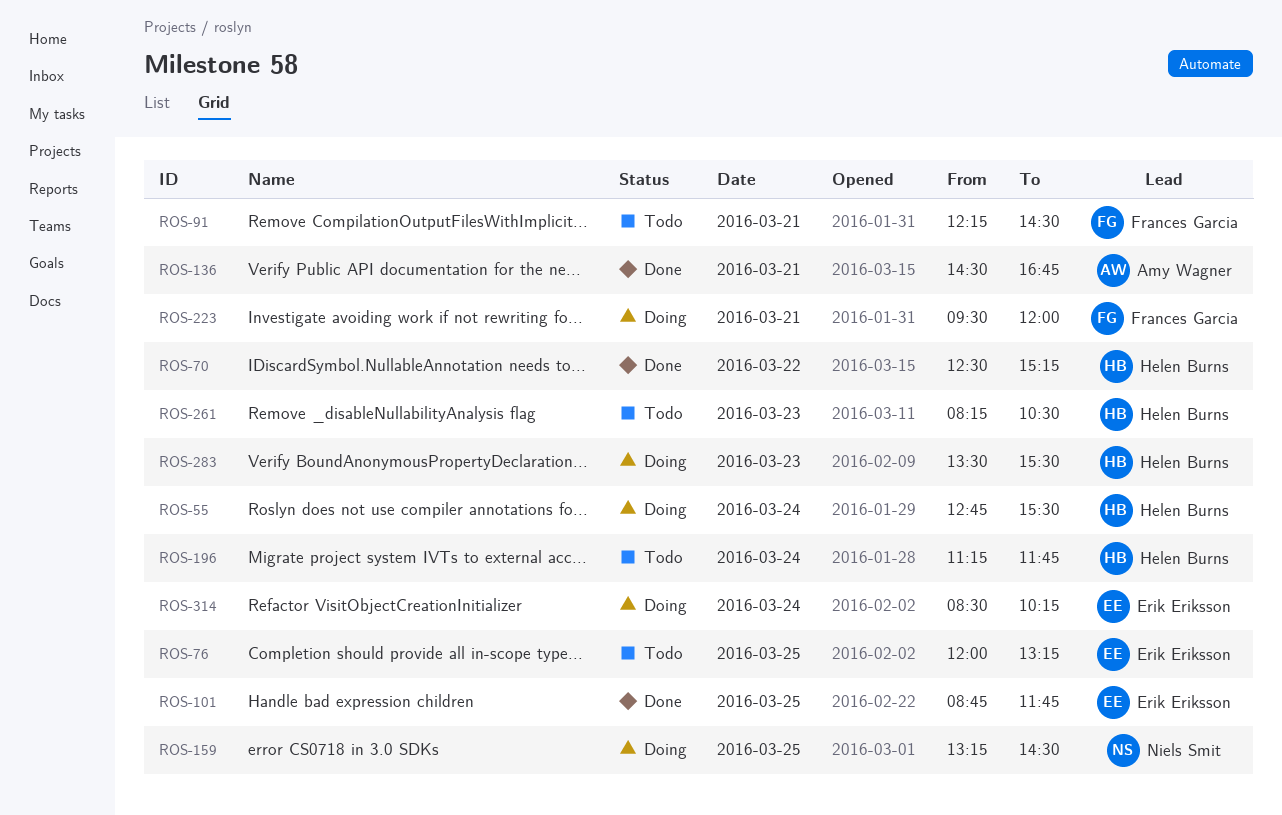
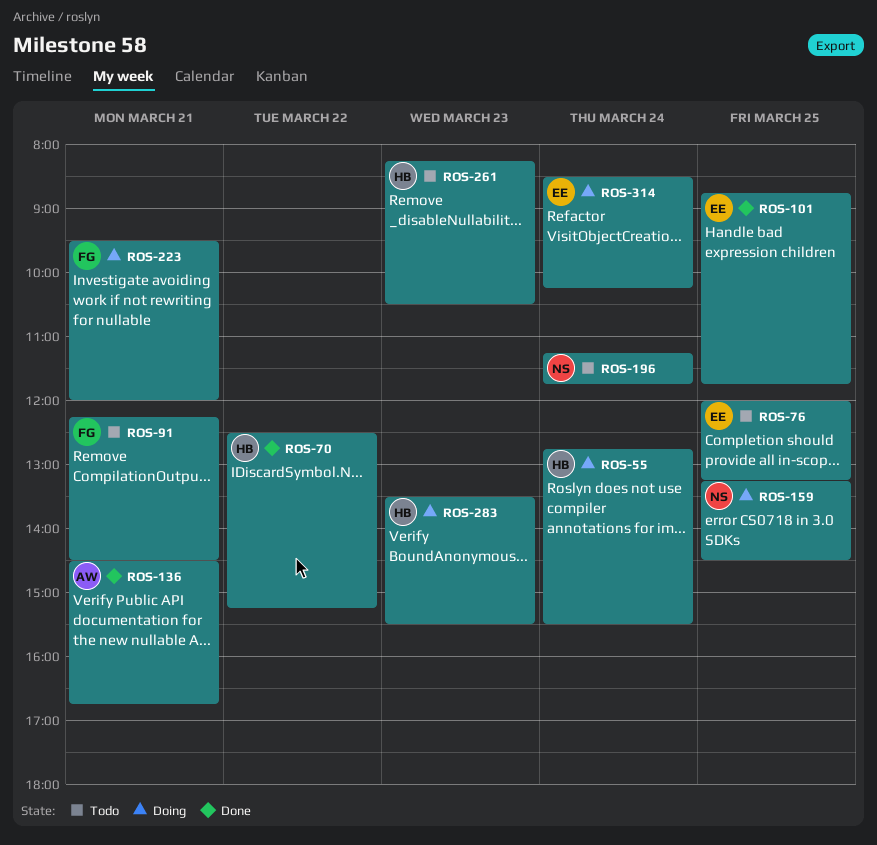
ROS-196, owner: Helen Burns -> Niels Smit

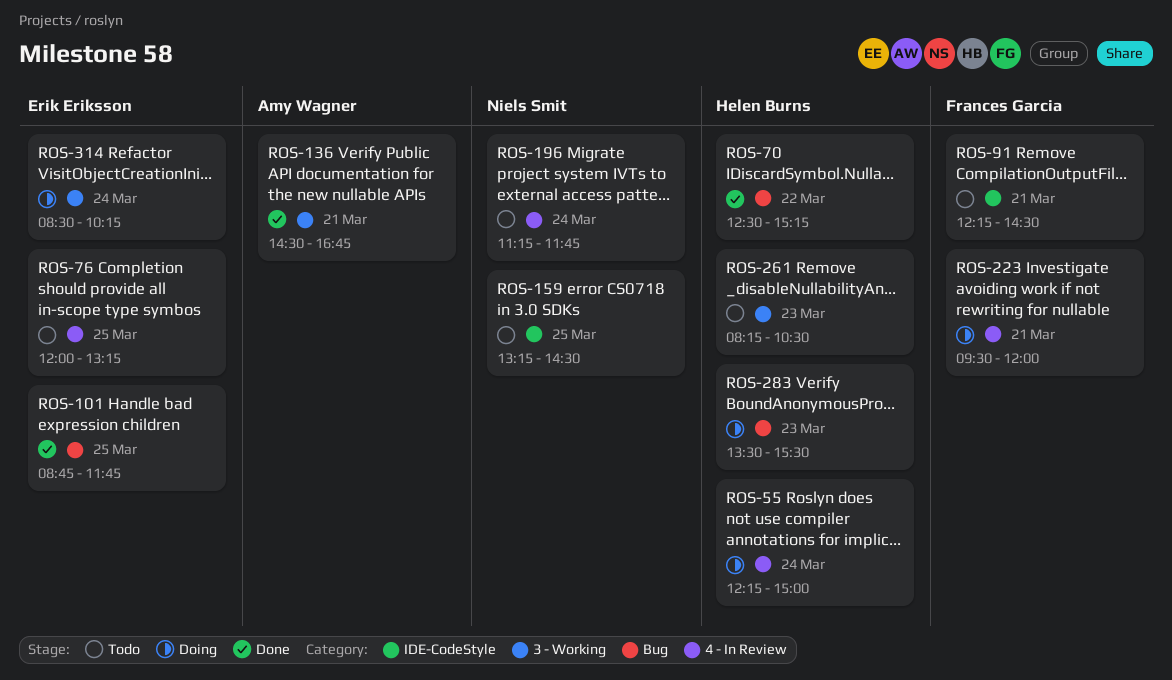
ROS-55, begins: 12:45 -> 12:15
ROS-55, ends: 15:30 -> 15:00
ROS-159, status: Doing -> Todo

